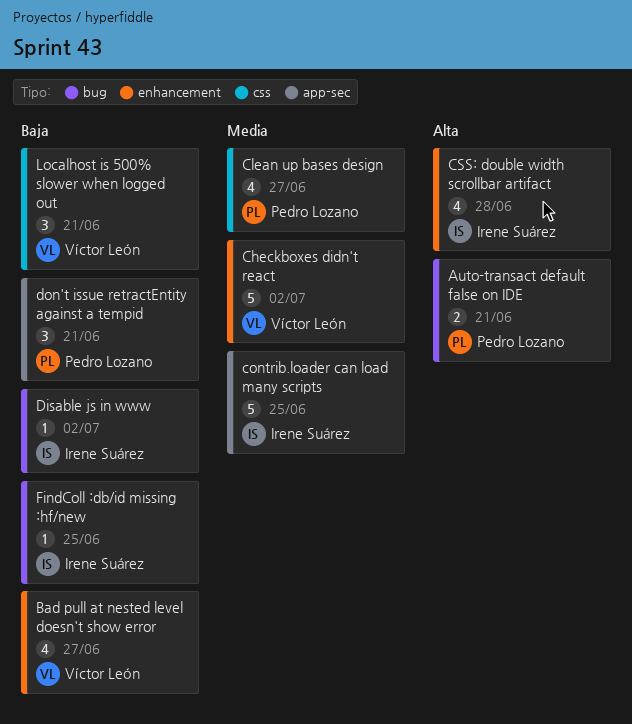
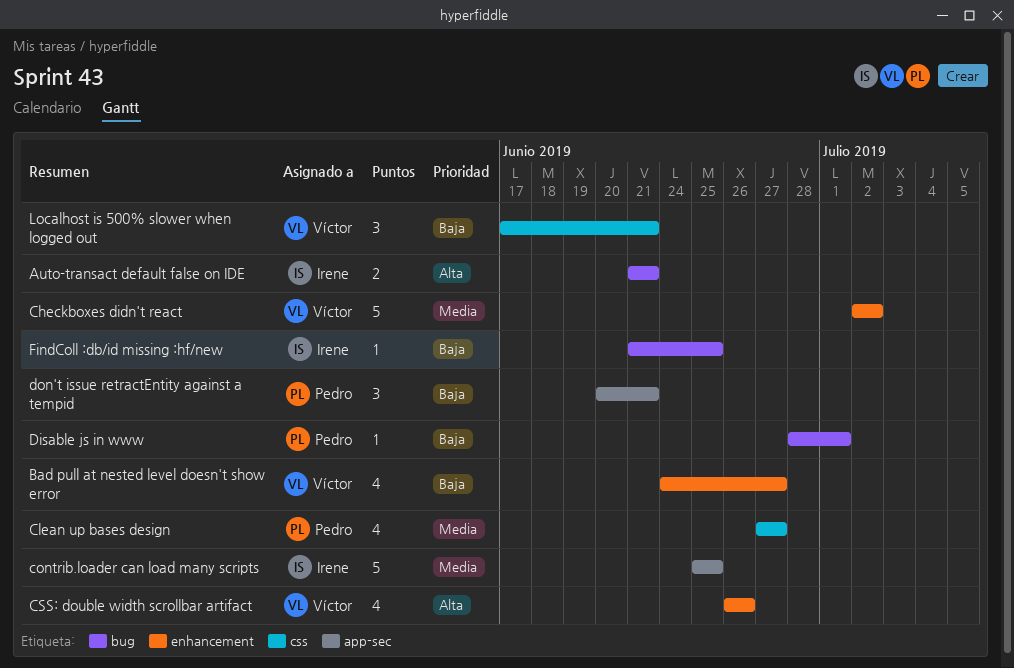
Auto-transact default false on IDE, owner: Pedro Lozano -> Irene Suárez
CSS: double width scrollbar artifact, owner: Irene Suárez -> Víctor León
CSS: double width scrollbar artifact, due: Jun 28 -> Jun 26
Disable js in www, owner: Irene Suárez -> Pedro Lozano
Disable js in www, due: Jul 2 -> Jul 1

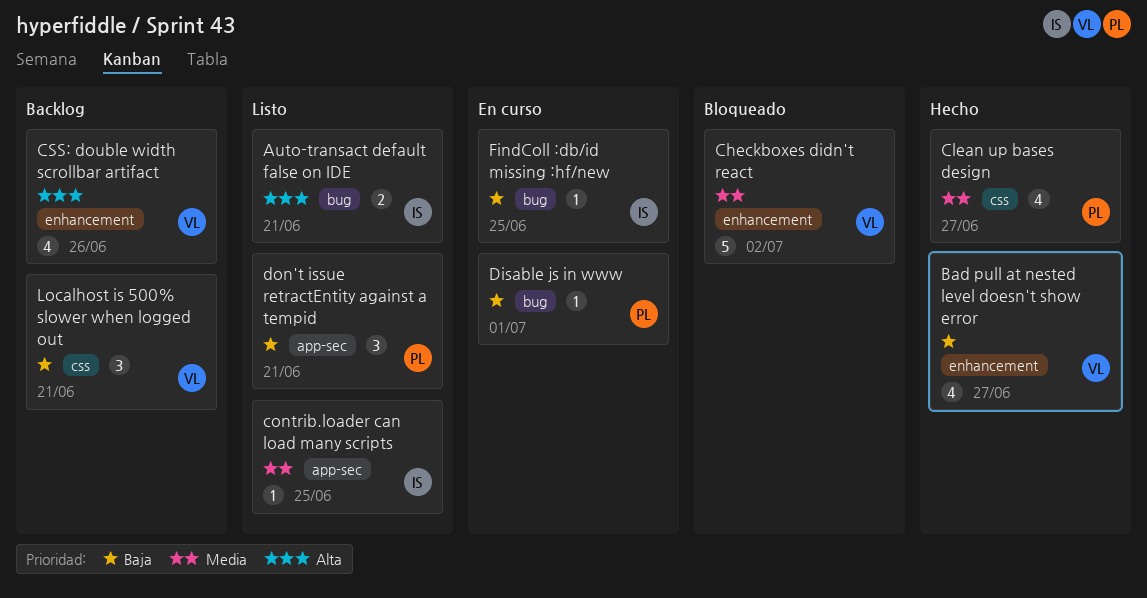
contrib.loader can load many scripts, estimate: 5 -> 1

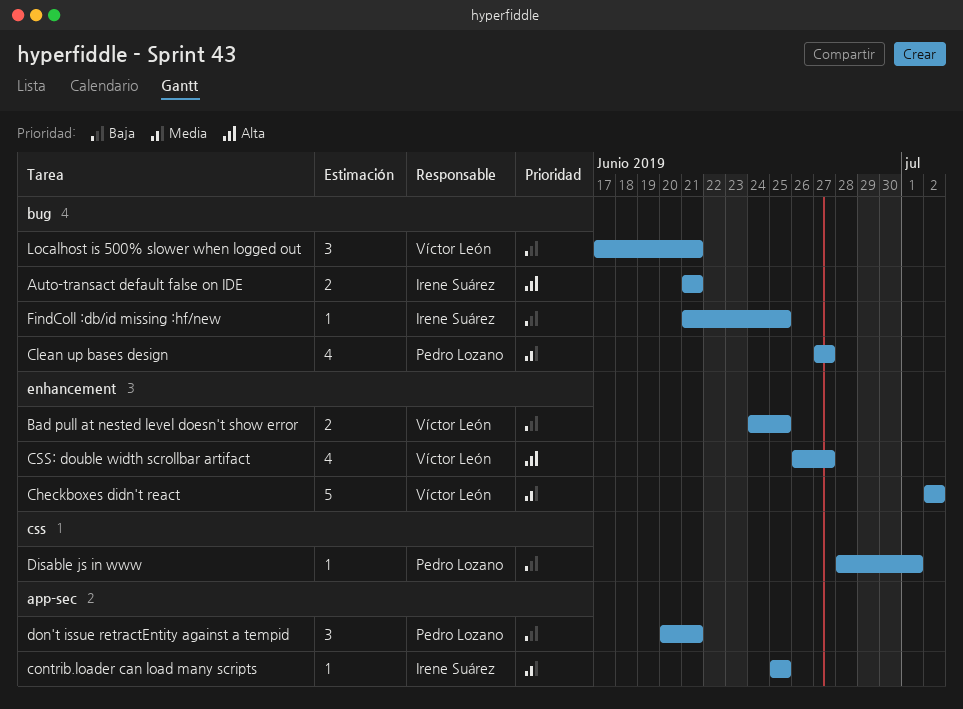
Bad pull at nested level doesn't show error, estimate: 4 -> 2
Bad pull at nested level doesn't show error, due: Jun 27 -> Jun 25
Clean up bases design, label: css -> bug
CSS: double width scrollbar artifact, due: Jun 26 -> Jun 27
Disable js in www, label: bug -> css
Localhost is 500% slower when logged out, label: css -> bug

